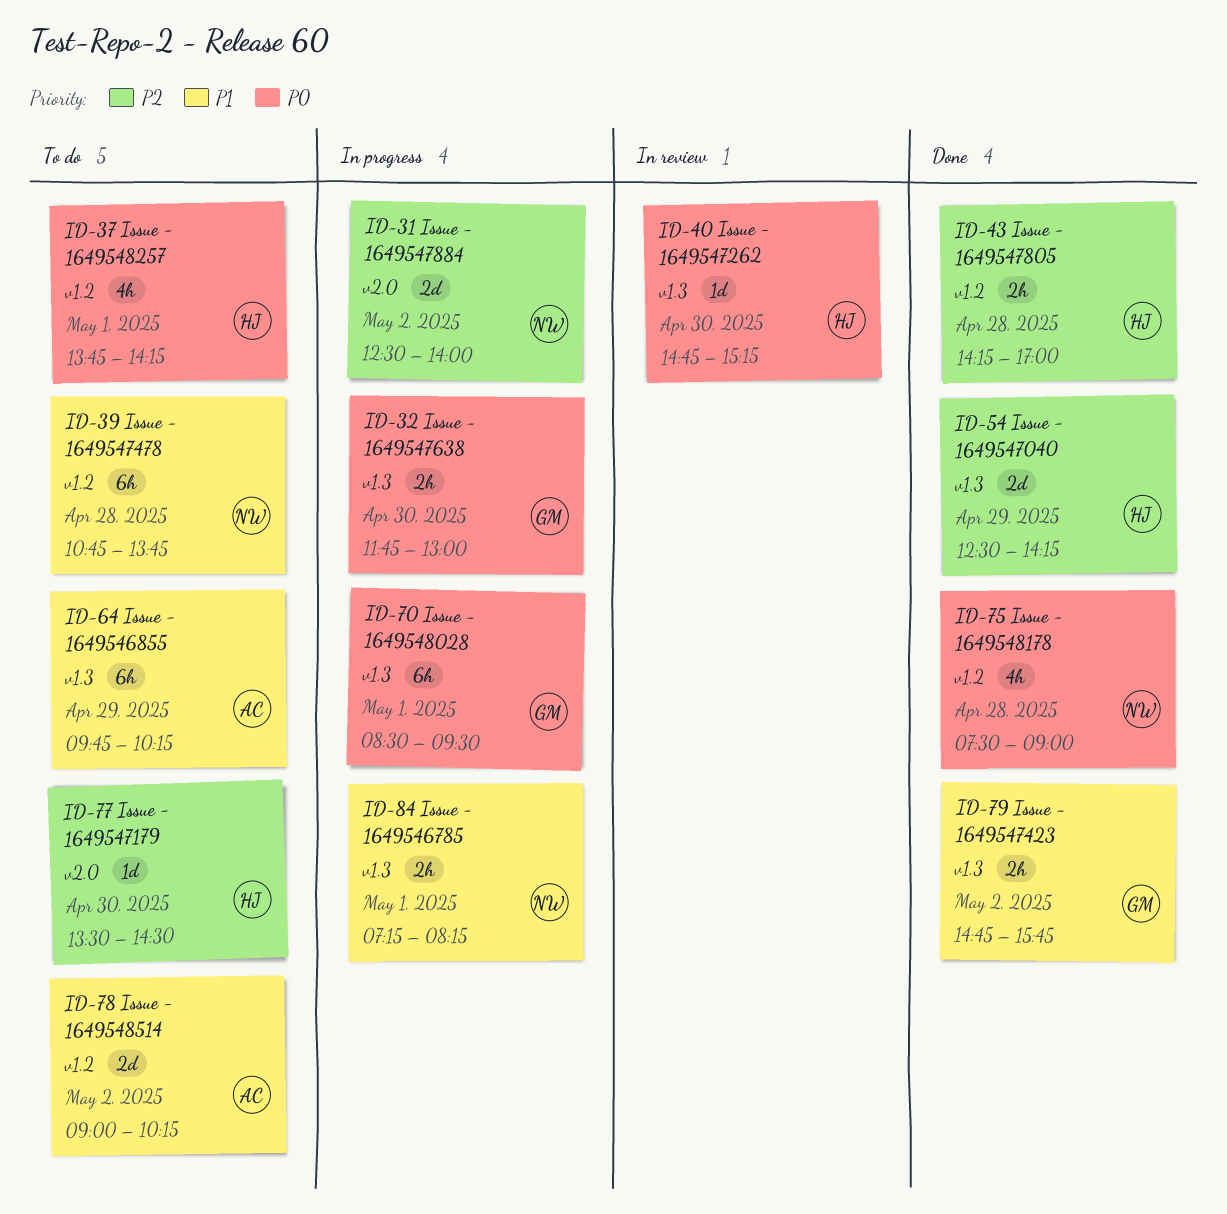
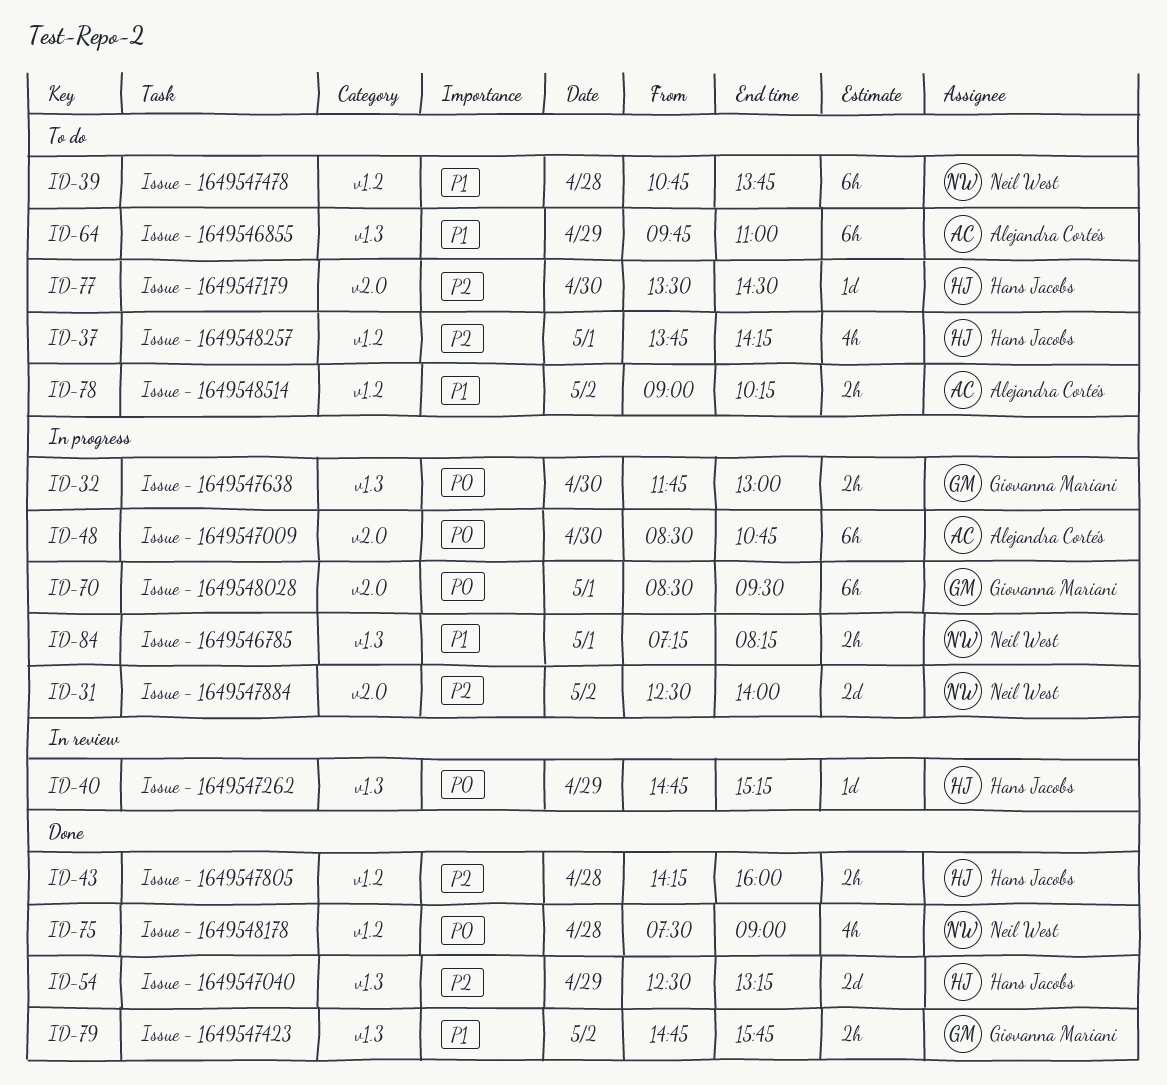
ID-37, priority: P0 -> P2
ID-40, day: Apr 30 -> Apr 29
ID-43, ends: 17:00 -> 16:00
ID-48: none -> present
ID-54, ends: 14:15 -> 13:15
ID-64, ends: 10:15 -> 11:00
ID-70, label: v1.3 -> v2.0
ID-78, estimate: 2d -> 2h

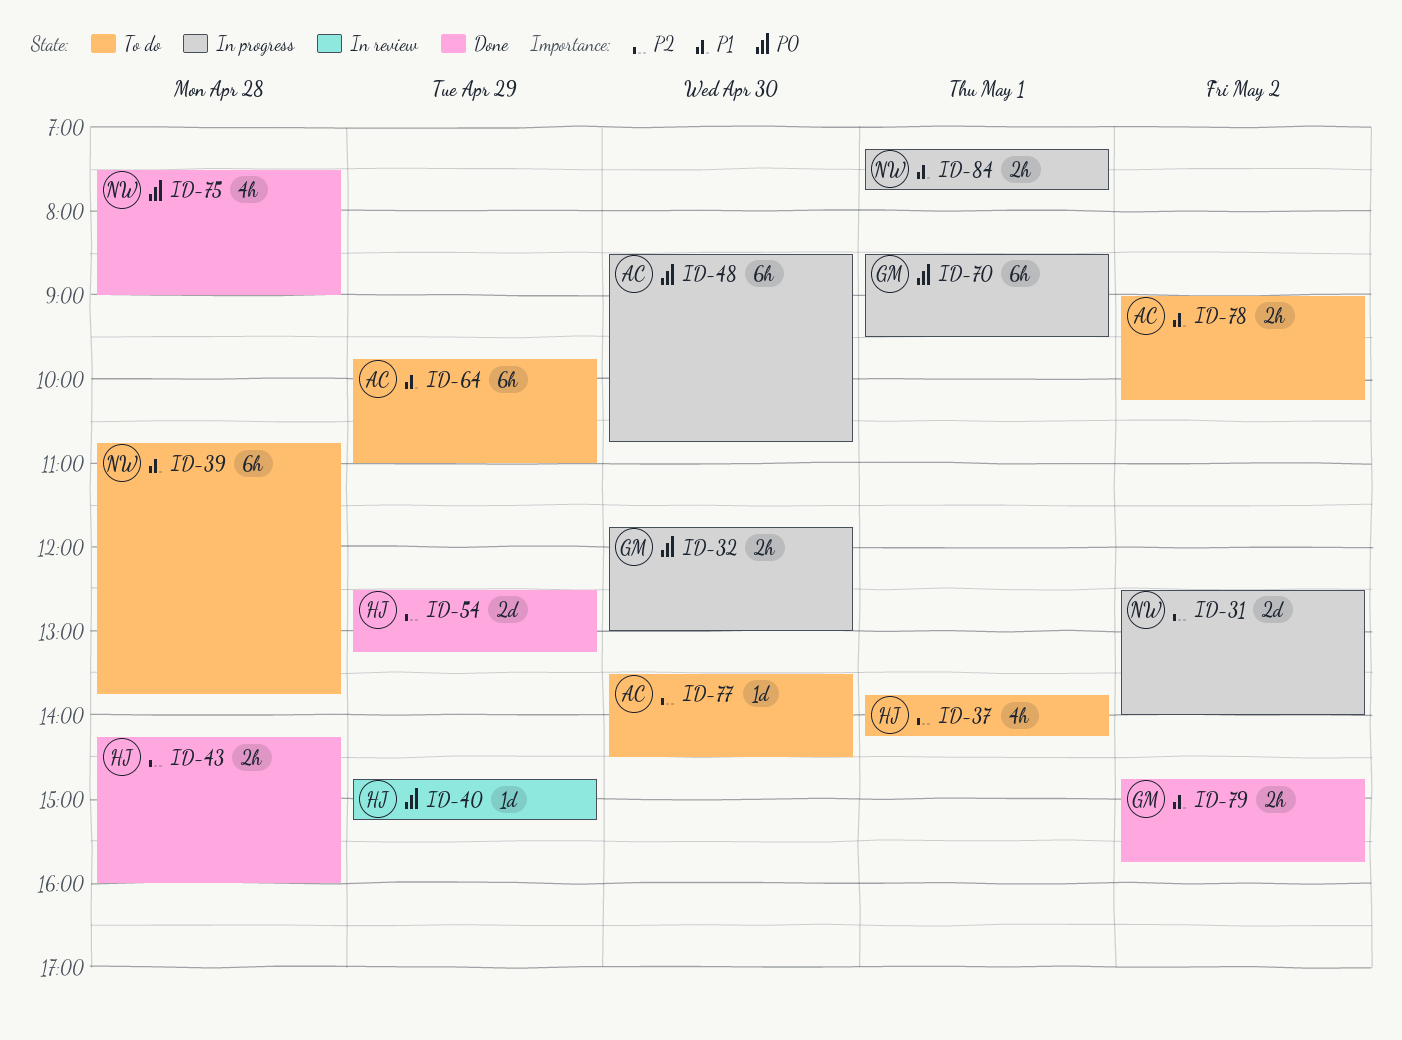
ID-77, owner: Hans Jacobs -> Alejandra Cortés
ID-84, ends: 08:15 -> 07:45

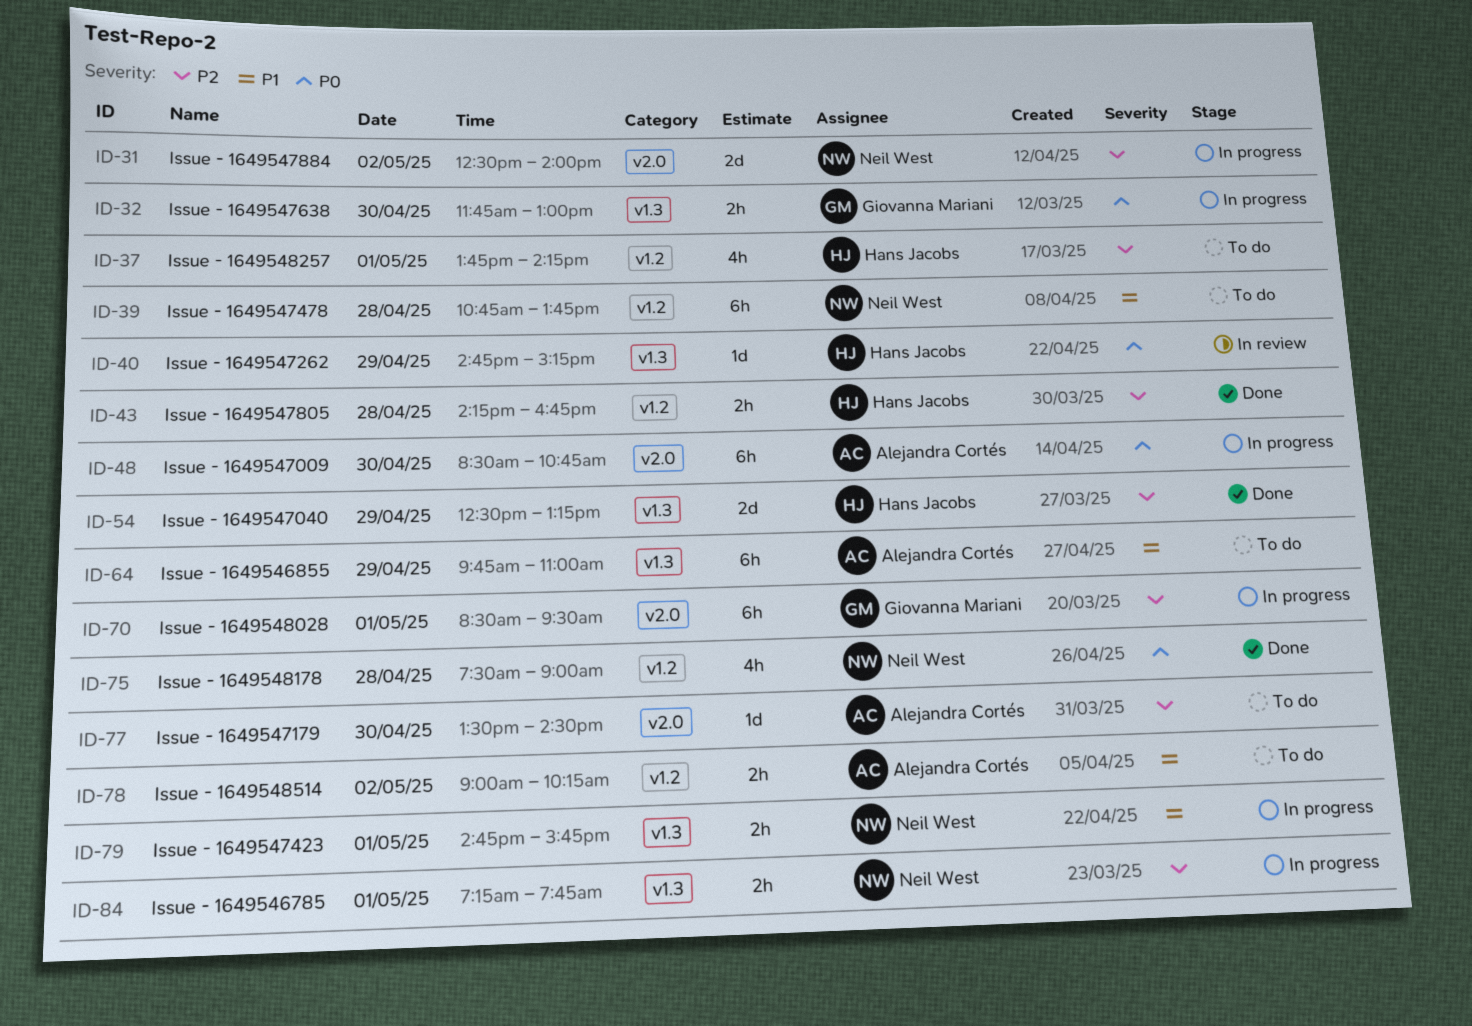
ID-43, ends: 16:00 -> 16:45
ID-70, priority: P0 -> P2
ID-79, status: Done -> In progress
ID-79, owner: Giovanna Mariani -> Neil West
ID-79, day: May 2 -> May 1
ID-84, priority: P1 -> P2

